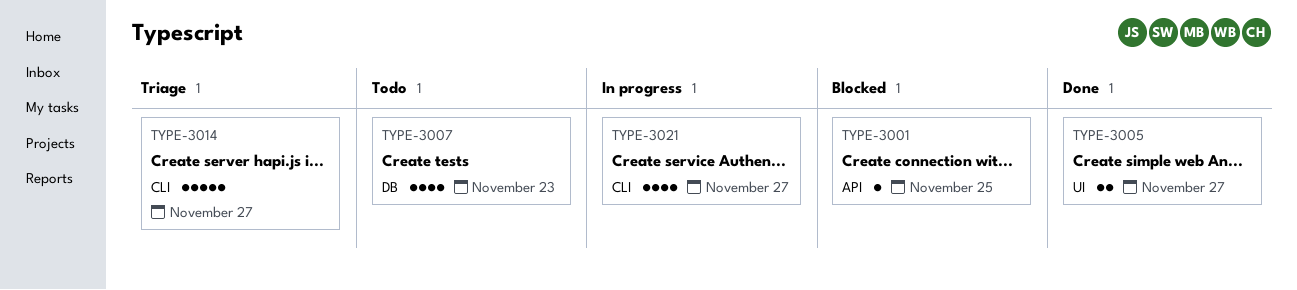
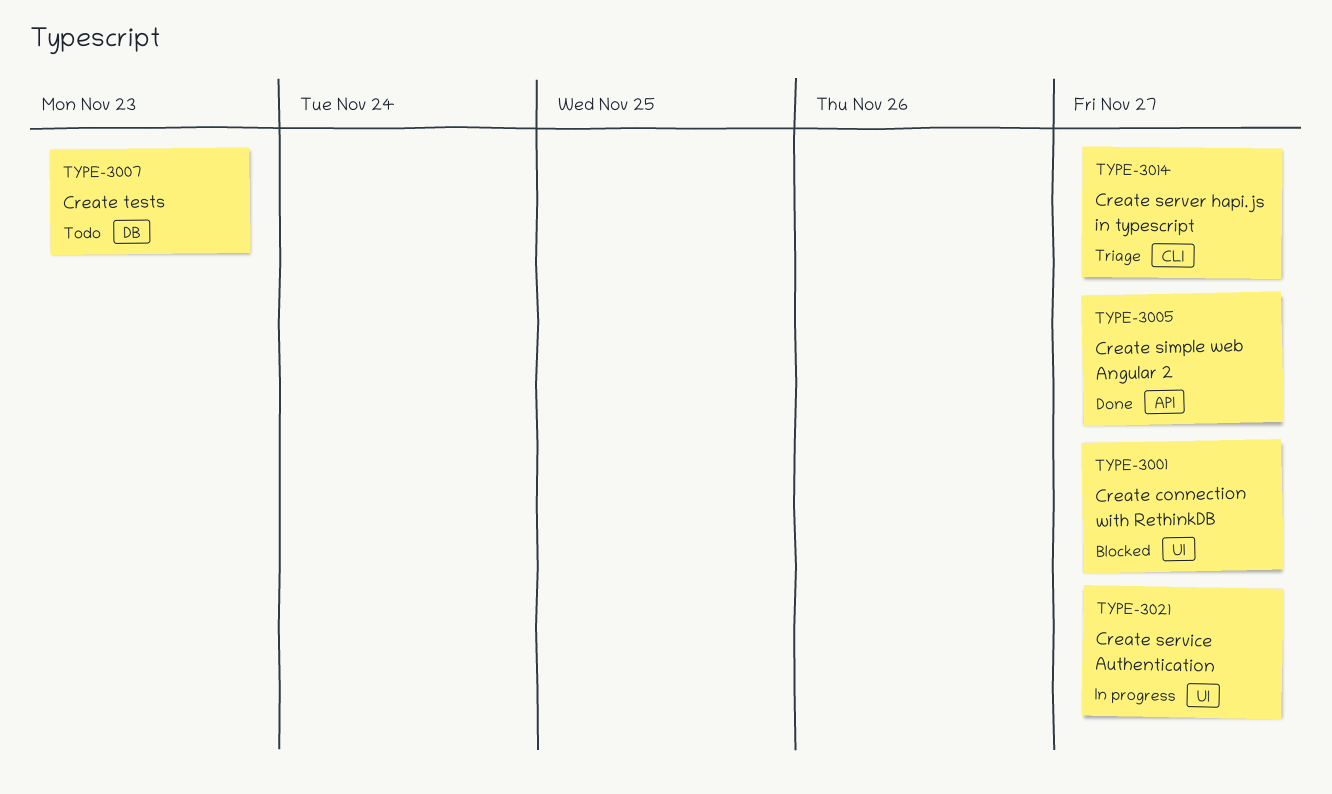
TYPE-3001, label: API -> UI
TYPE-3001, due: Nov 25 -> Nov 27
TYPE-3005, label: UI -> API
TYPE-3021, label: CLI -> UI

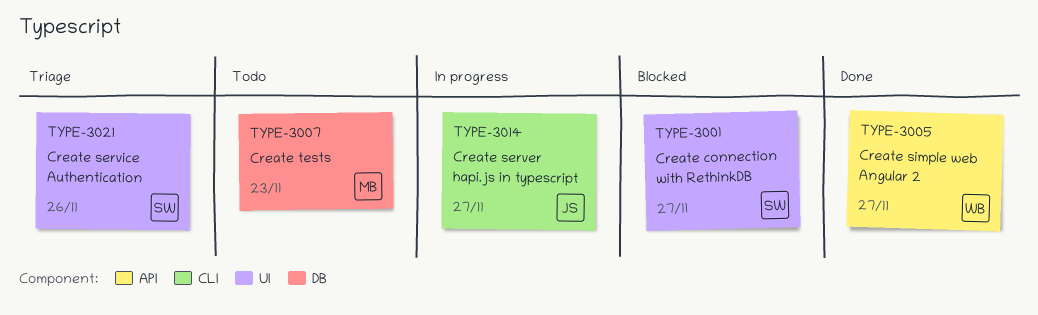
TYPE-3014, status: Triage -> In progress
TYPE-3021, status: In progress -> Triage
TYPE-3021, due: Nov 27 -> Nov 26

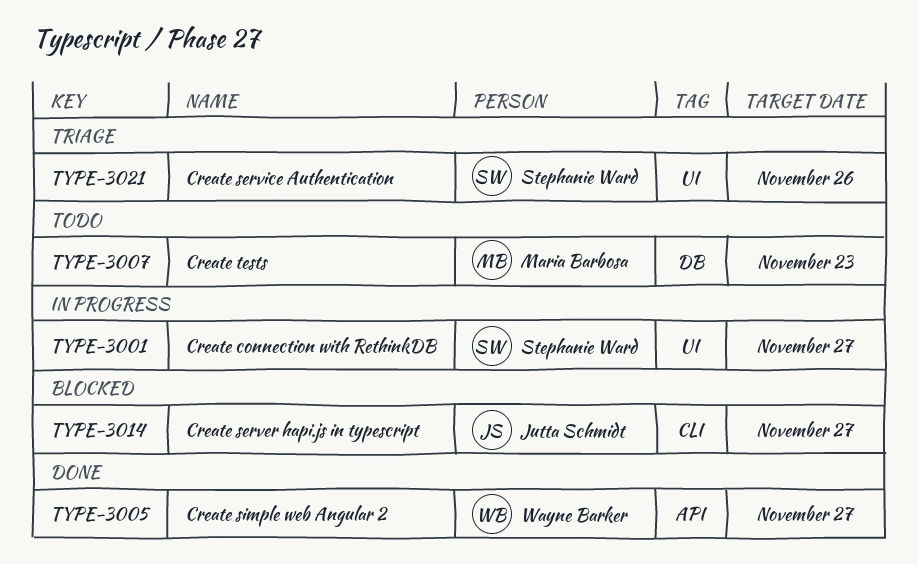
TYPE-3001, status: Blocked -> In progress
TYPE-3014, status: In progress -> Blocked

